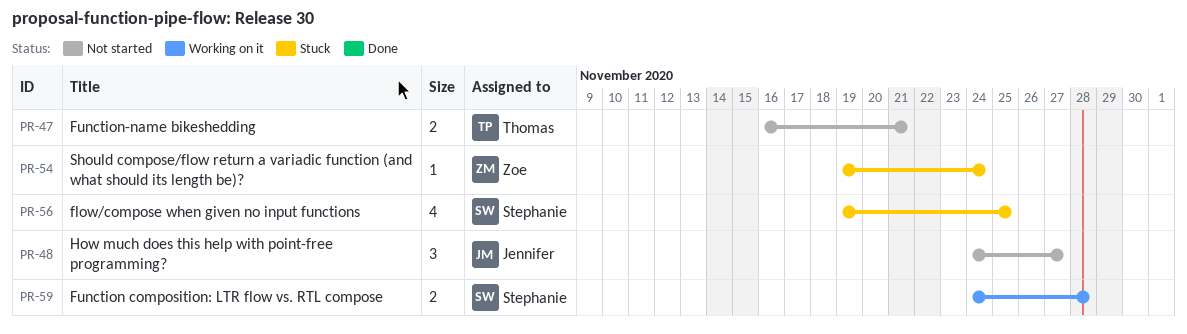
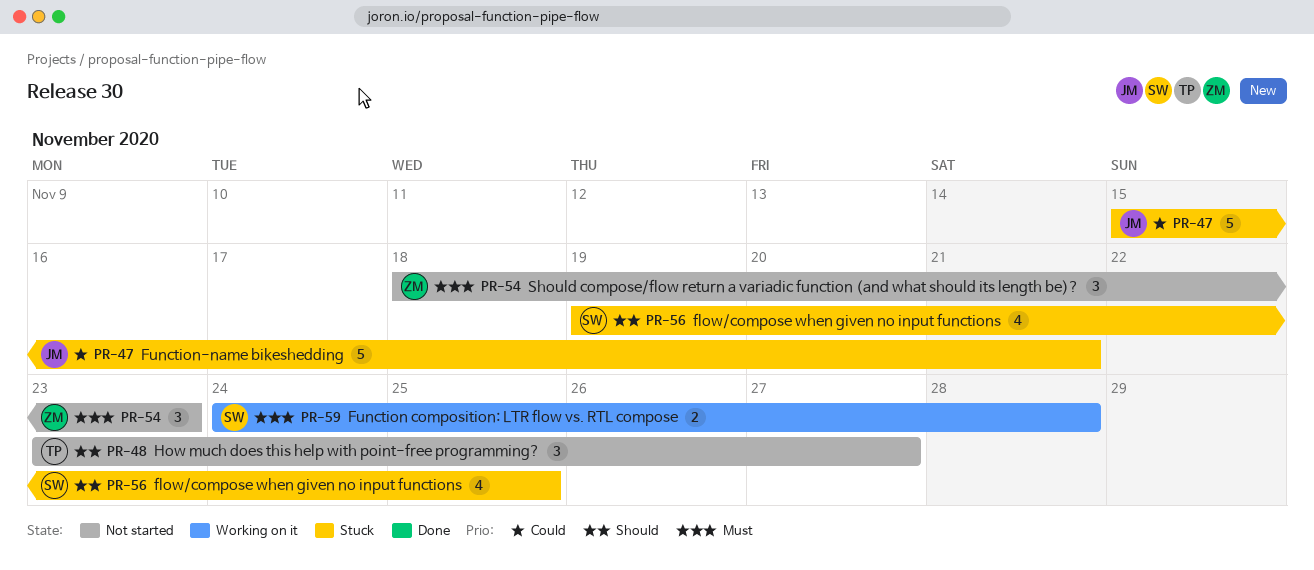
PR-47, status: Not started -> Stuck
PR-47, owner: Thomas -> Jennifer
PR-47, estimate: 2 -> 5
PR-47, start: Nov 16 -> Nov 15
PR-48, owner: Jennifer -> Thomas
PR-48, start: Nov 24 -> Nov 23
PR-54, status: Stuck -> Not started
PR-54, estimate: 1 -> 3
PR-54, start: Nov 19 -> Nov 18
PR-54, due: Nov 24 -> Nov 23

